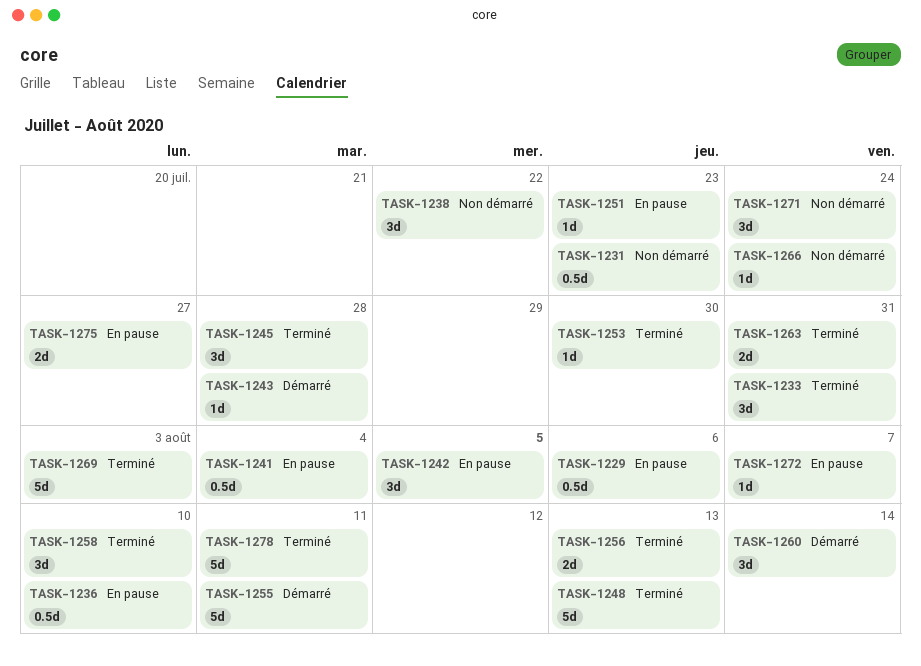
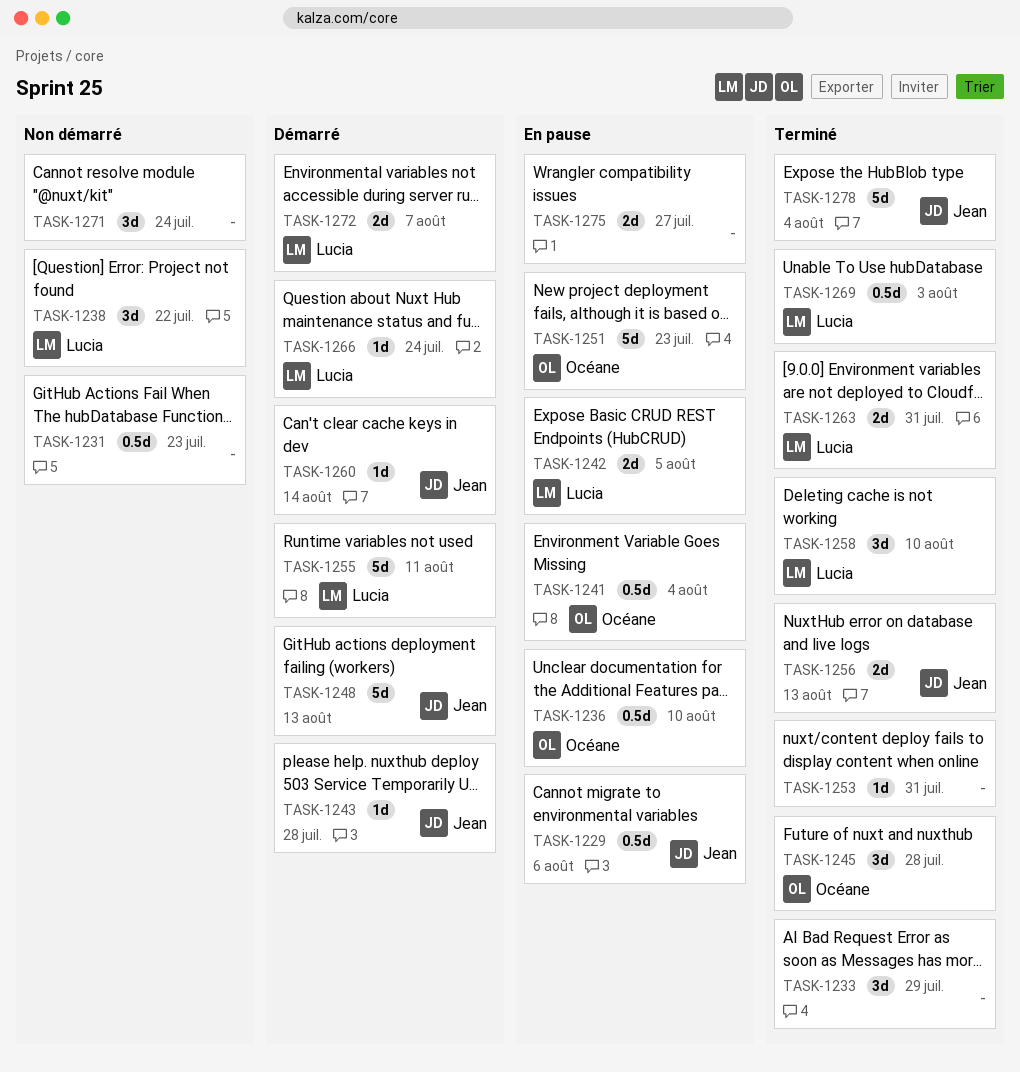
TASK-1233, due: Jul 31 -> Jul 29
TASK-1242, estimate: 3d -> 2d
TASK-1248, status: Terminé -> Démarré
TASK-1251, estimate: 1d -> 5d
TASK-1253, due: Jul 30 -> Jul 31
TASK-1260, estimate: 3d -> 1d
TASK-1266, status: Non démarré -> Démarré
TASK-1269, estimate: 5d -> 0.5d
TASK-1272, status: En pause -> Démarré
TASK-1272, estimate: 1d -> 2d
TASK-1278, due: Aug 11 -> Aug 4

